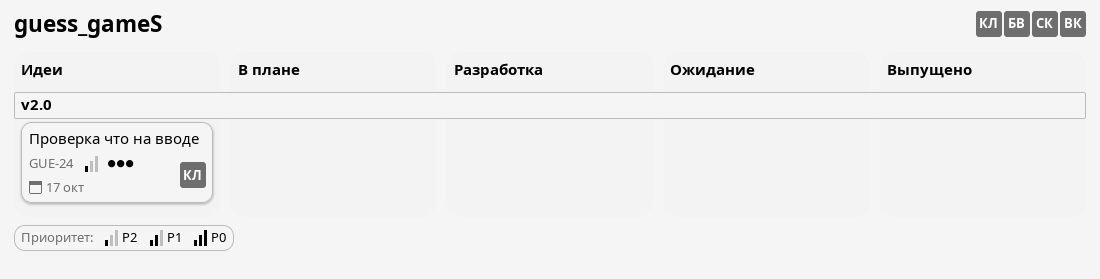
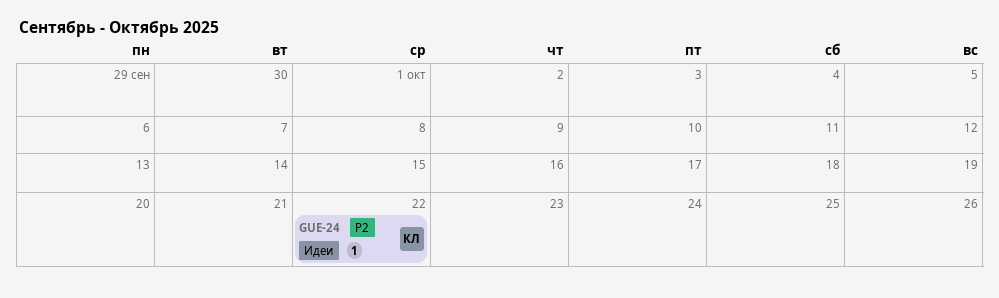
GUE-24, estimate: 3 -> 1
GUE-24, due: Oct 17 -> Oct 22

